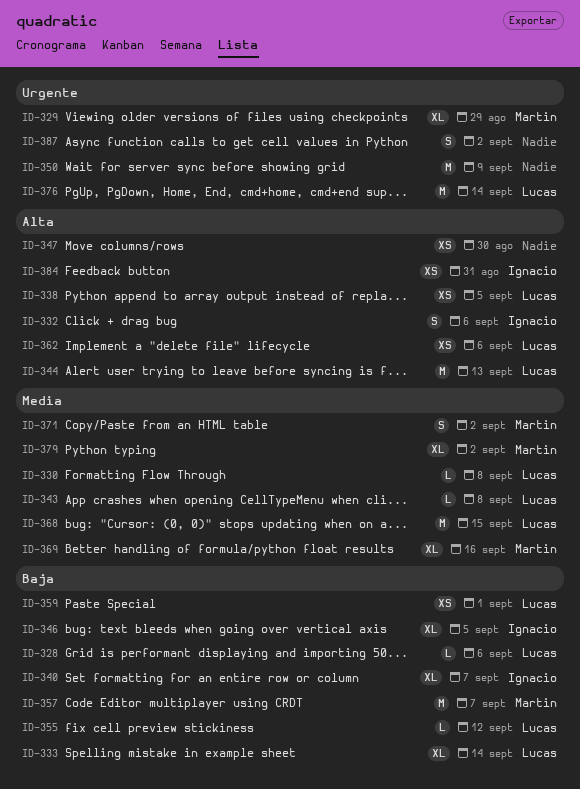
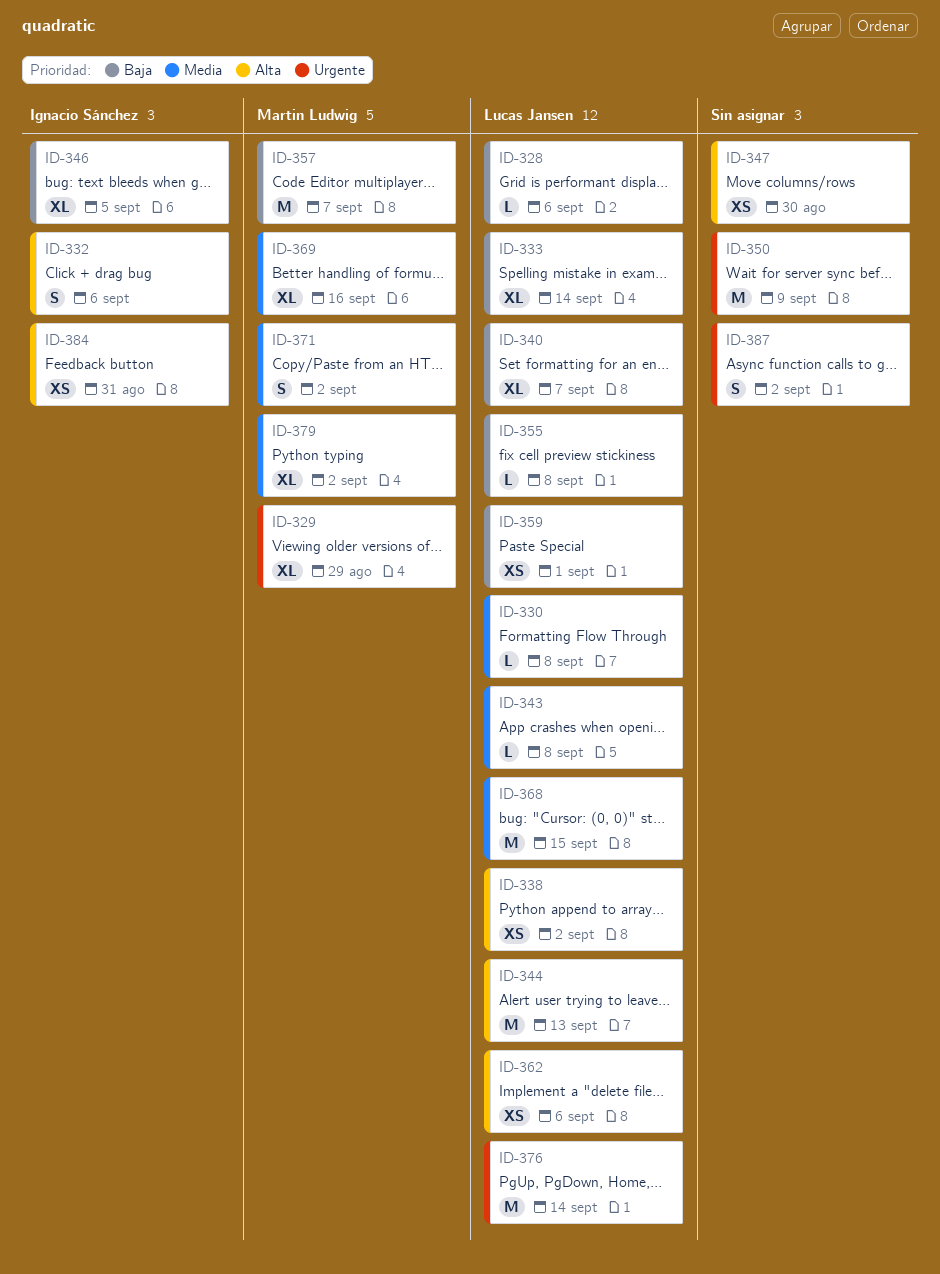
ID-338, due: Sep 5 -> Sep 2
ID-340, owner: Ignacio Sánchez -> Lucas Jansen
ID-355, due: Sep 12 -> Sep 8

